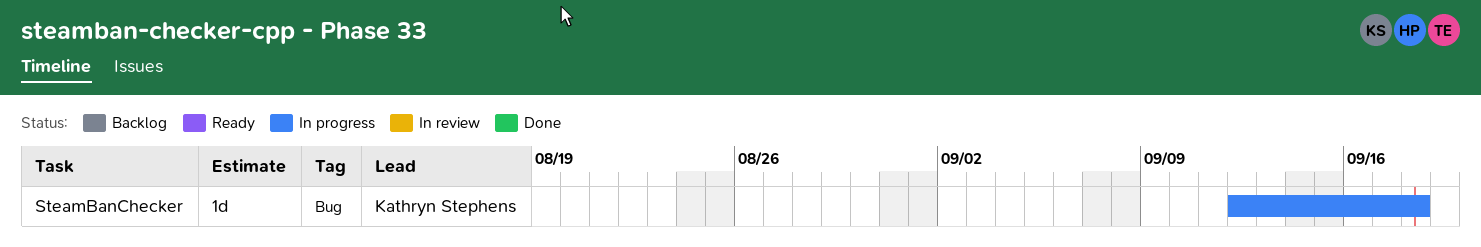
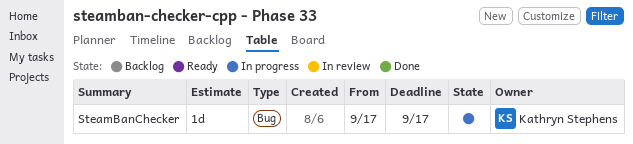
SteamBanChecker, start: Sep 12 -> Sep 17
SteamBanChecker, due: Sep 18 -> Sep 17

